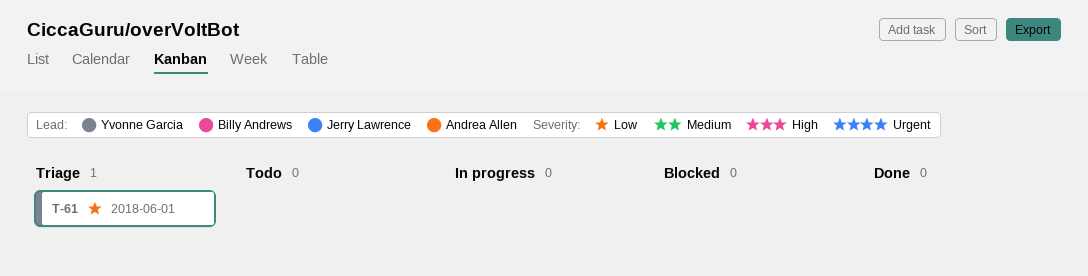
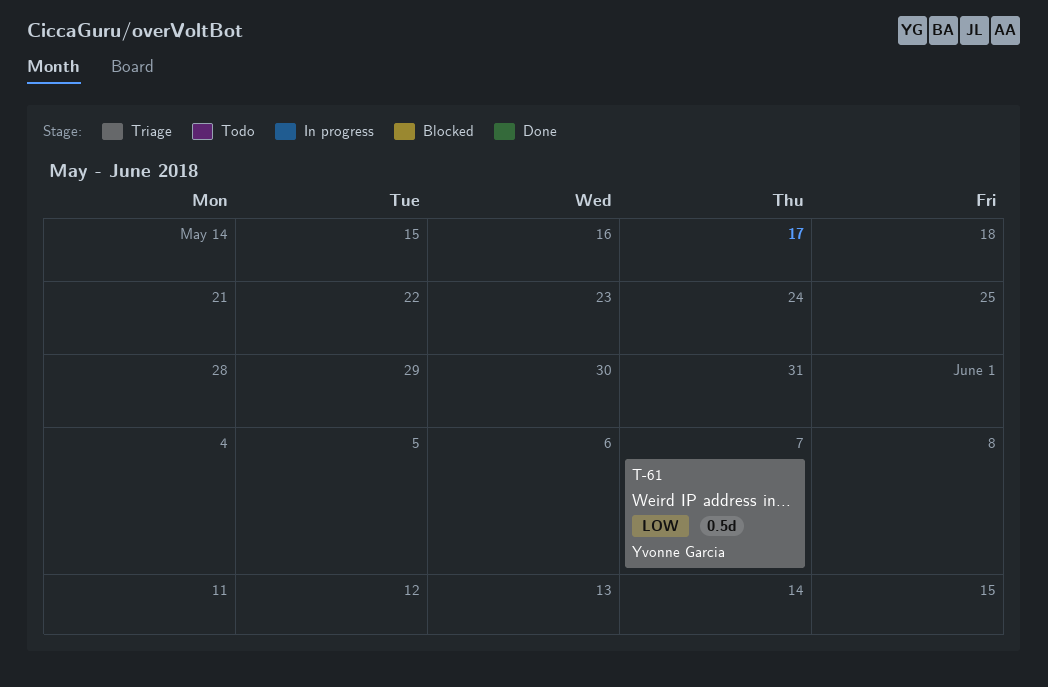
T-61, due: Jun 1 -> Jun 7

